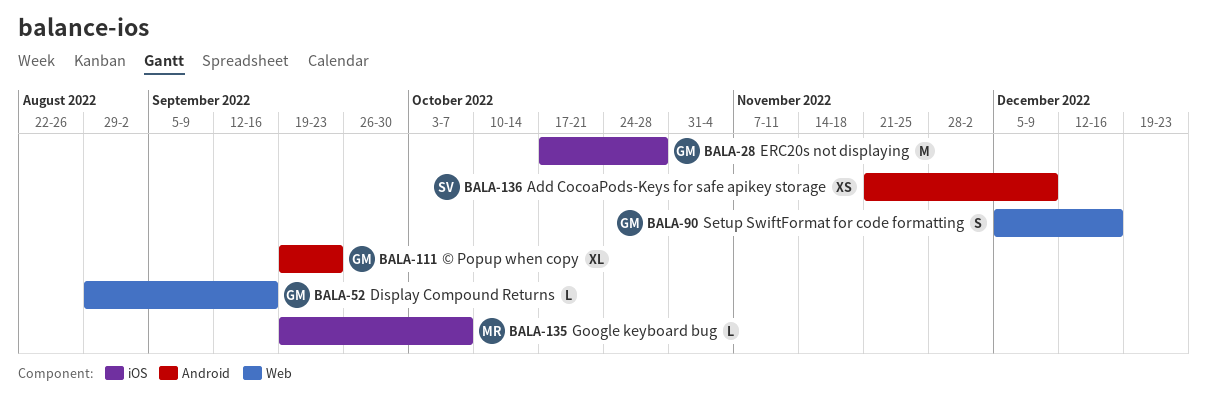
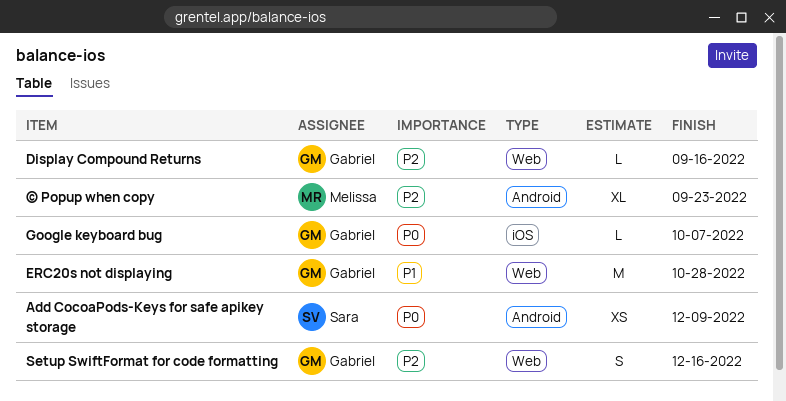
ERC20s not displaying, label: iOS -> Web
Google keyboard bug, owner: Melissa -> Gabriel
© Popup when copy, owner: Gabriel -> Melissa

